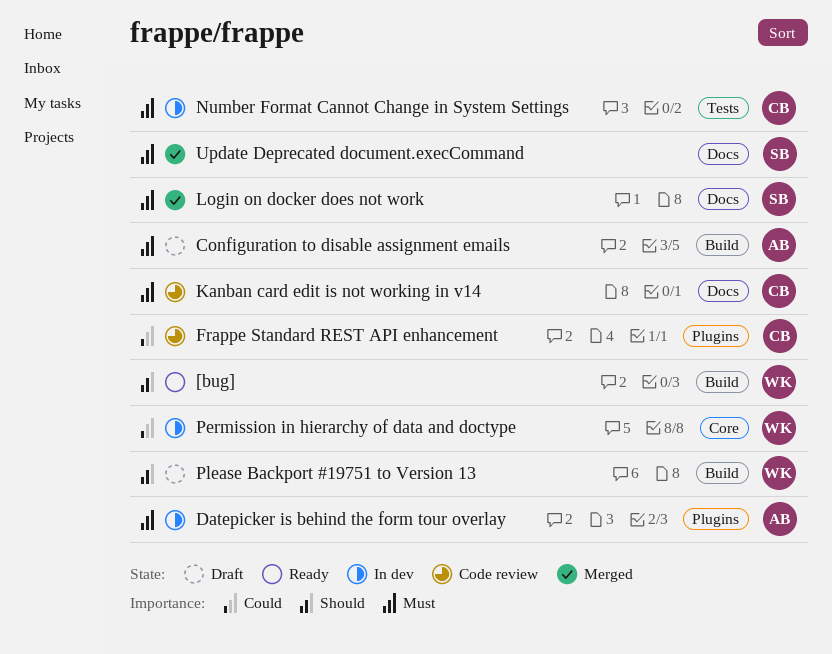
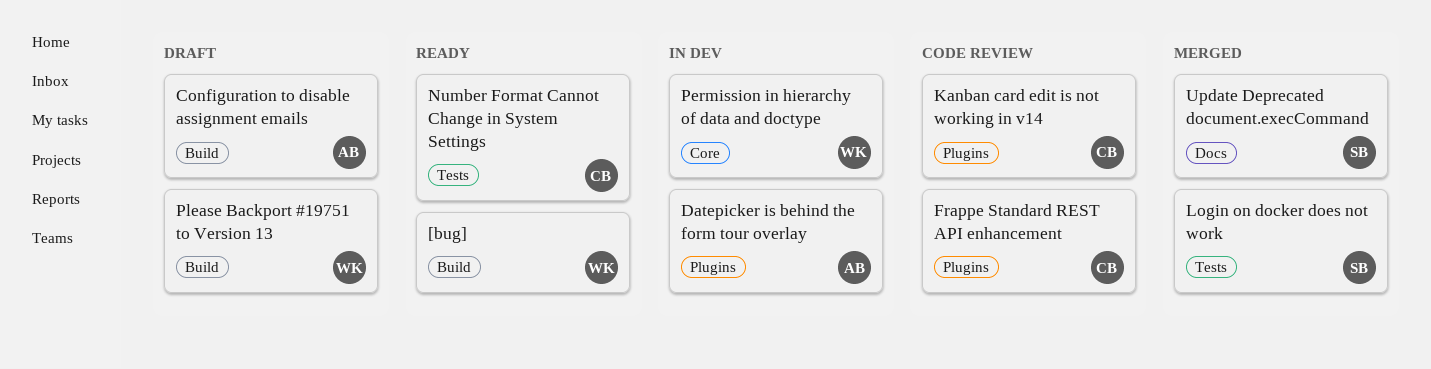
Kanban card edit is not working in v14, label: Docs -> Plugins
Login on docker does not work, label: Docs -> Tests
Number Format Cannot Change in System Settings, status: In dev -> Ready

